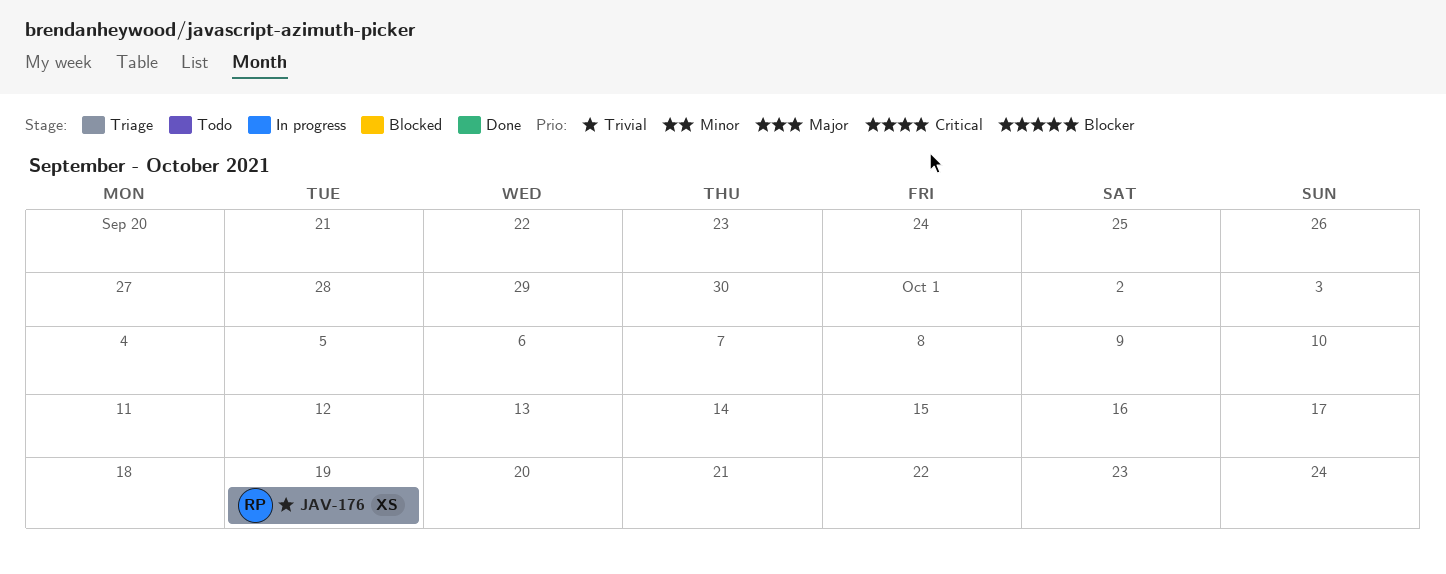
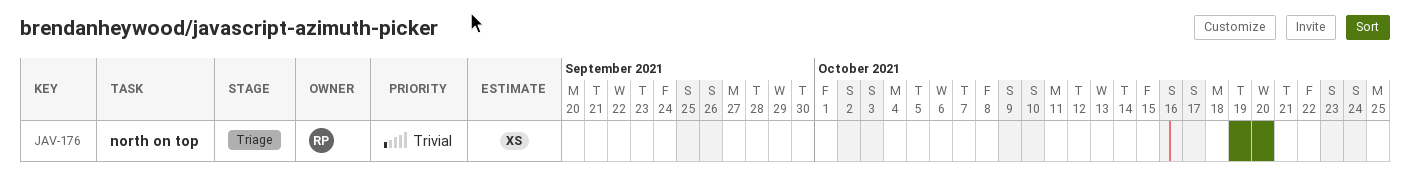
JAV-176, due: Oct 19 -> Oct 20

